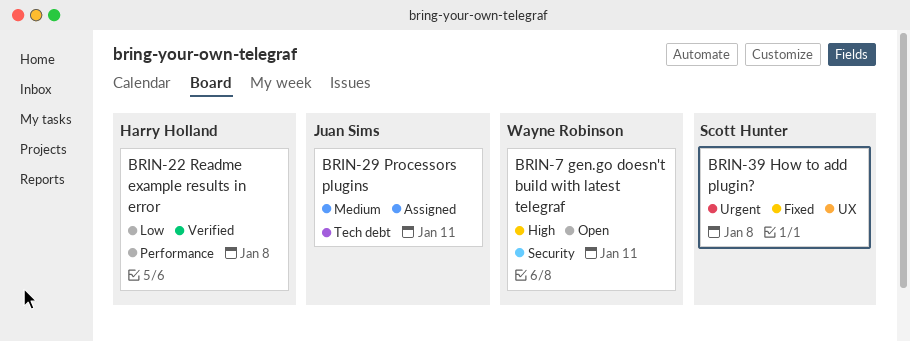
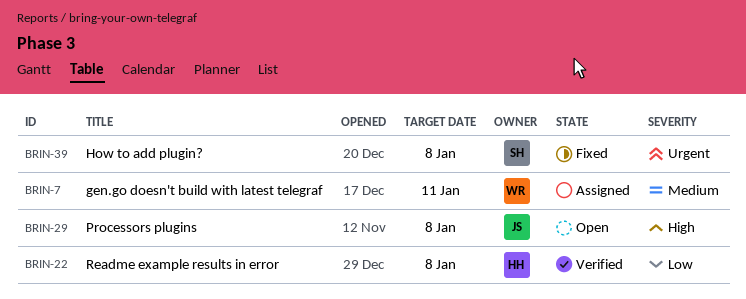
BRIN-7, status: Open -> Assigned
BRIN-7, priority: High -> Medium
BRIN-29, status: Assigned -> Open
BRIN-29, priority: Medium -> High
BRIN-29, due: Jan 11 -> Jan 8

